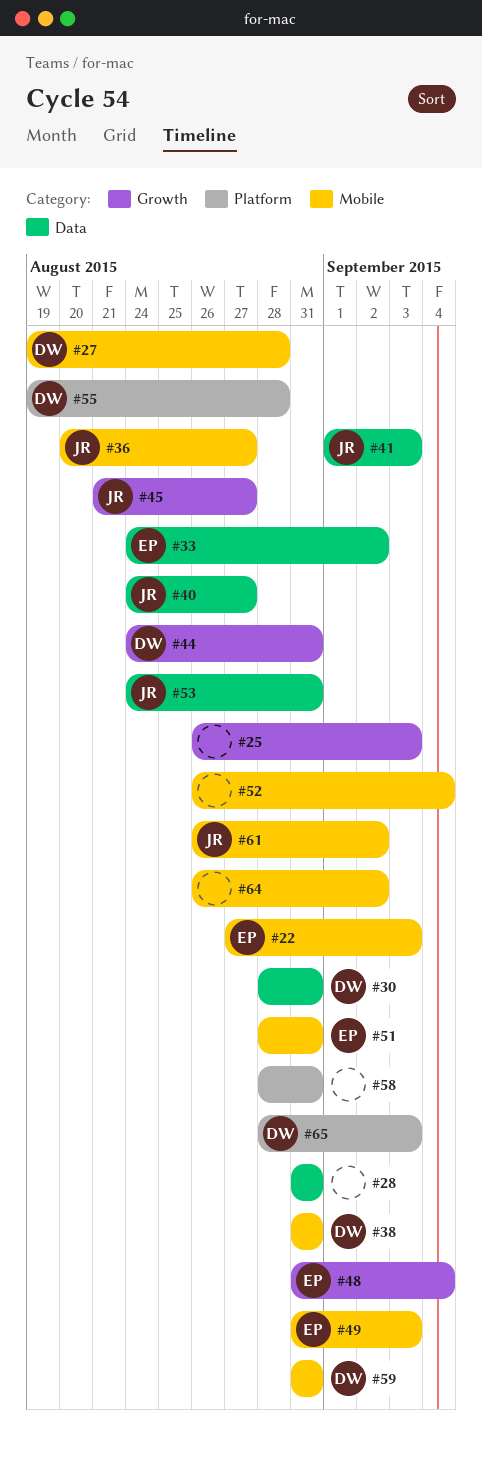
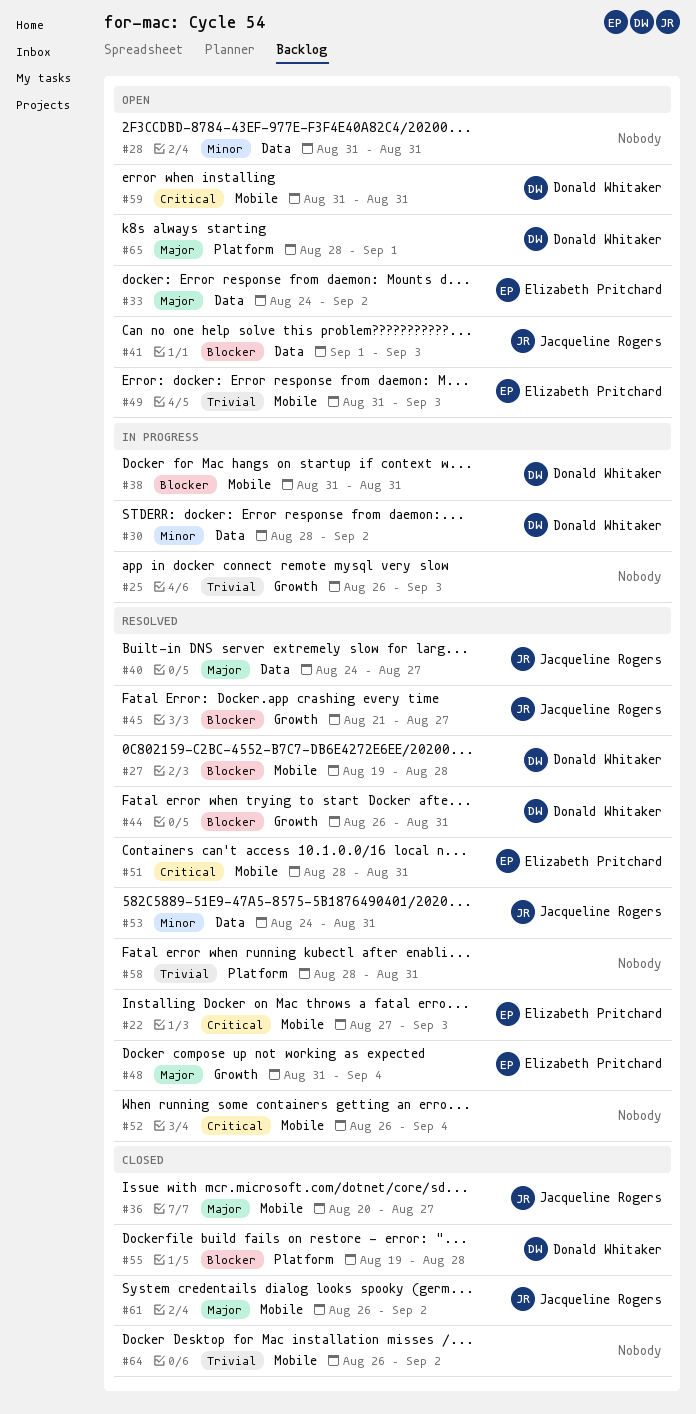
#30, due: Aug 31 -> Sep 2
#44, start: Aug 24 -> Aug 26
#65, due: Sep 3 -> Sep 1

